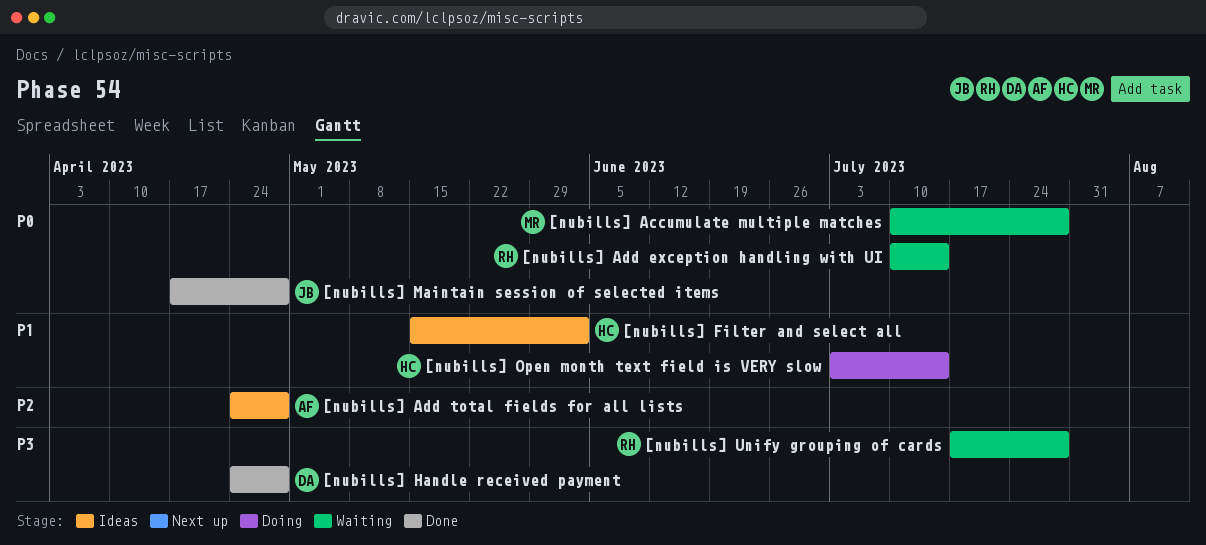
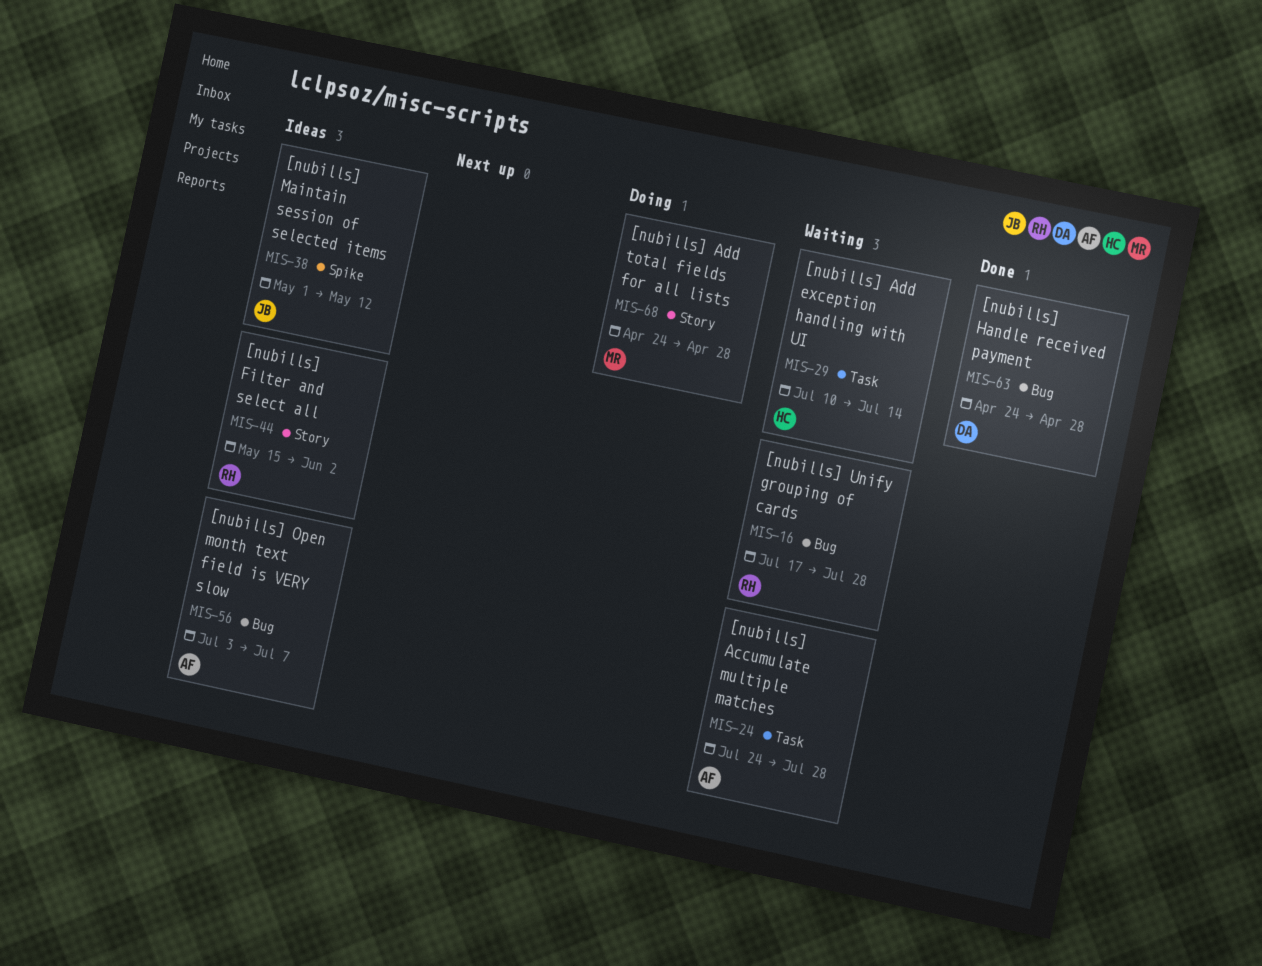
[nubills] Accumulate multiple matches, owner: MR -> AF
[nubills] Accumulate multiple matches, start: Jul 10 -> Jul 24
[nubills] Add exception handling with UI, owner: RH -> HC
[nubills] Add total fields for all lists, status: Ideas -> Doing
[nubills] Add total fields for all lists, owner: AF -> MR
[nubills] Filter and select all, owner: HC -> RH
[nubills] Maintain session of selected items, status: Done -> Ideas
[nubills] Maintain session of selected items, start: Apr 17 -> May 1
[nubills] Maintain session of selected items, due: Apr 28 -> May 12
[nubills] Open month text field is VERY slow, status: Doing -> Ideas
[nubills] Open month text field is VERY slow, owner: HC -> AF
[nubills] Open month text field is VERY slow, due: Jul 14 -> Jul 7

